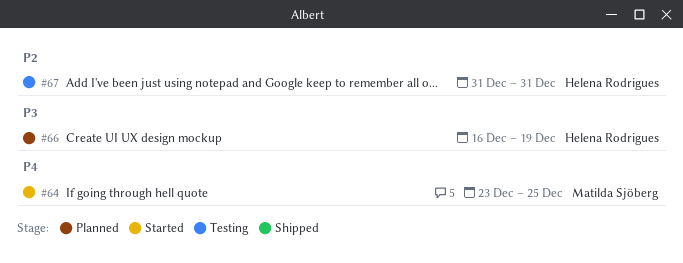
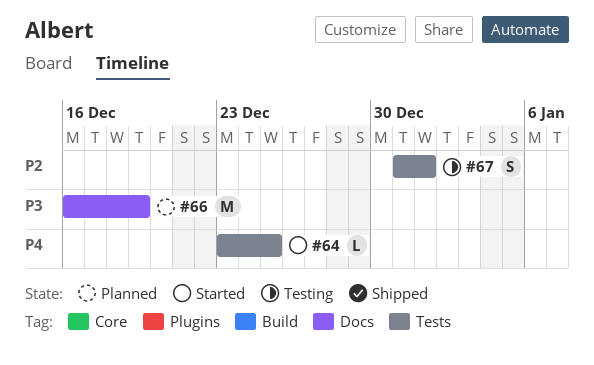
#67, due: Dec 31 -> Jan 1

